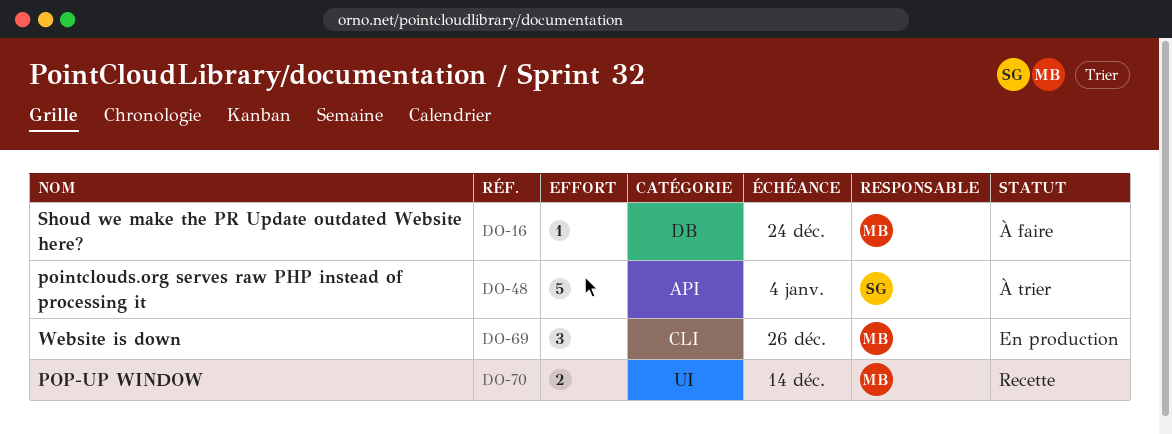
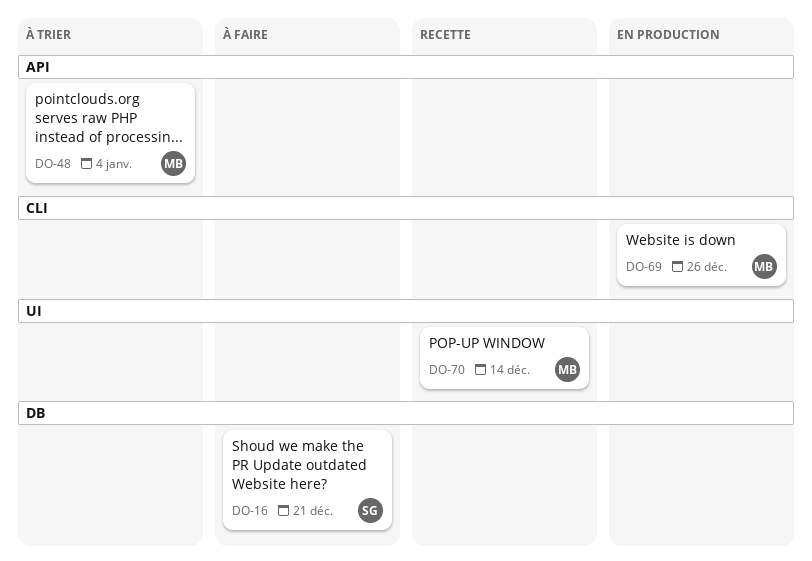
DO-16, owner: MB -> SG
DO-16, due: Dec 24 -> Dec 21
DO-48, owner: SG -> MB

